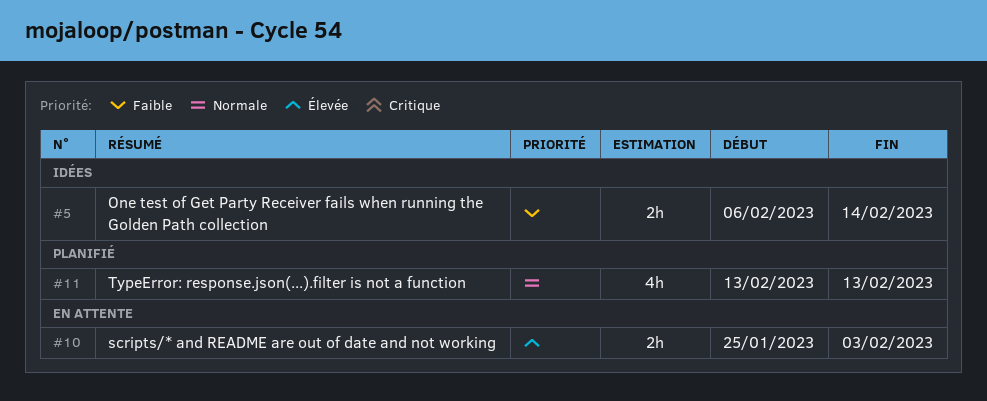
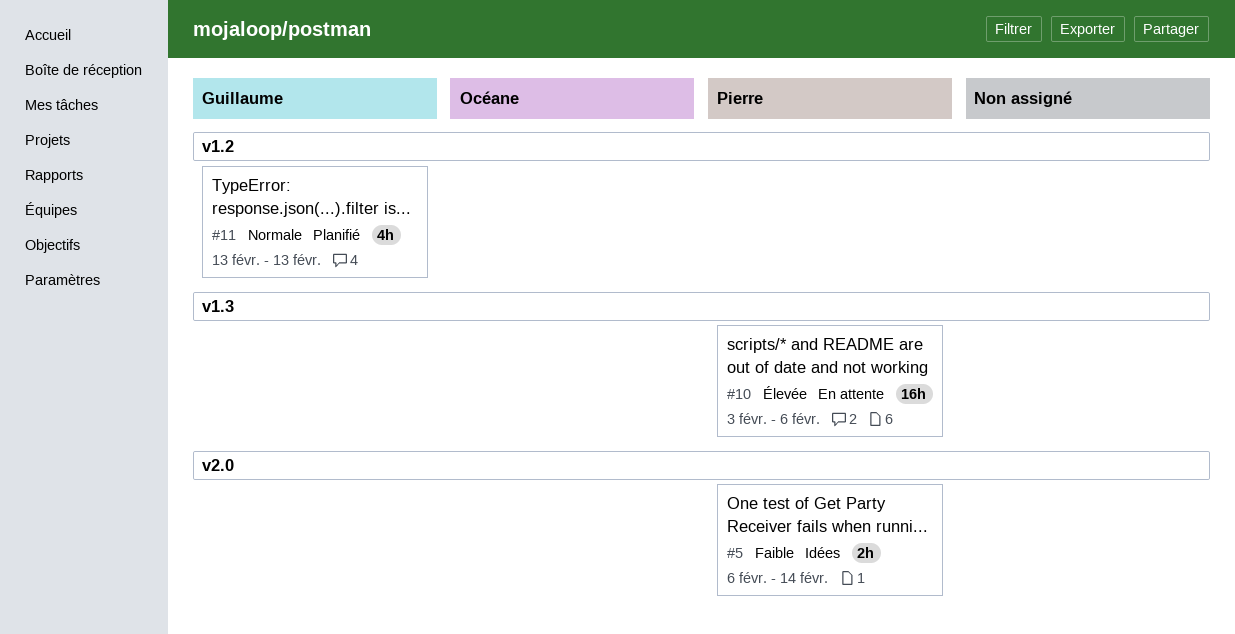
#10, estimate: 2h -> 16h
#10, start: Jan 25 -> Feb 3
#10, due: Feb 3 -> Feb 6

